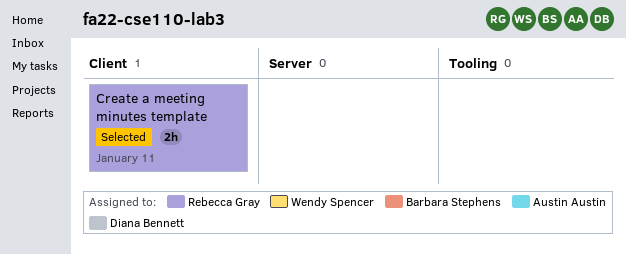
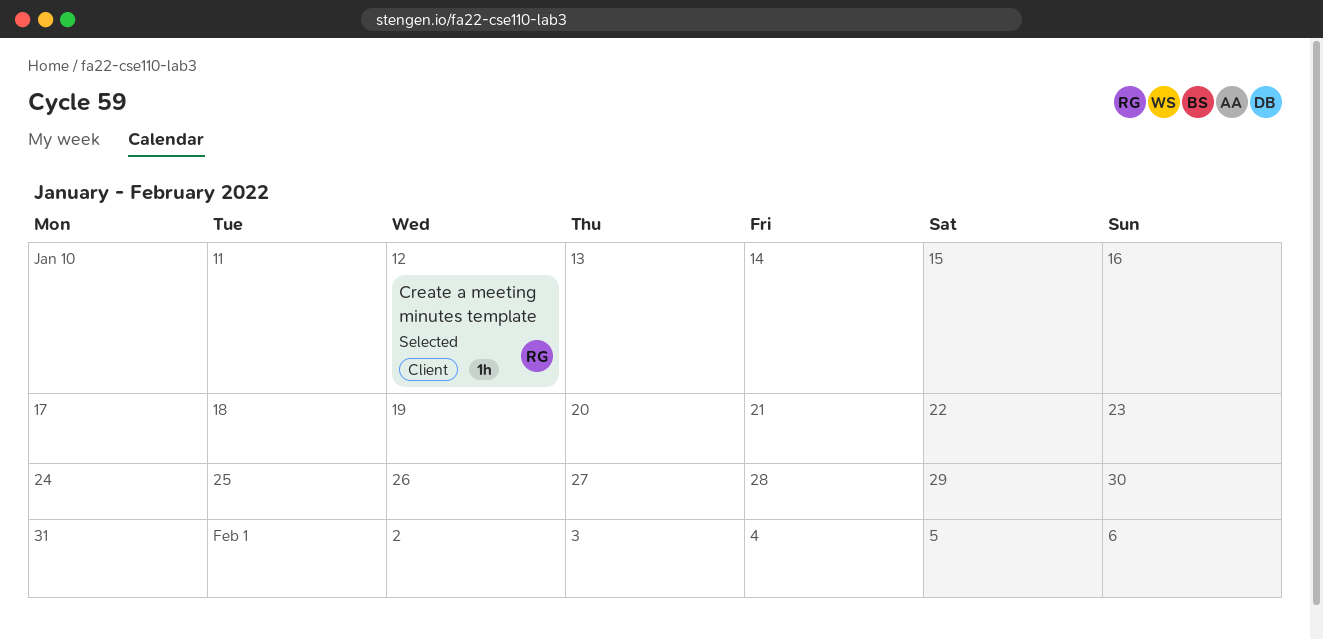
Create a meeting minutes template, estimate: 2h -> 1h
Create a meeting minutes template, due: Jan 11 -> Jan 12

